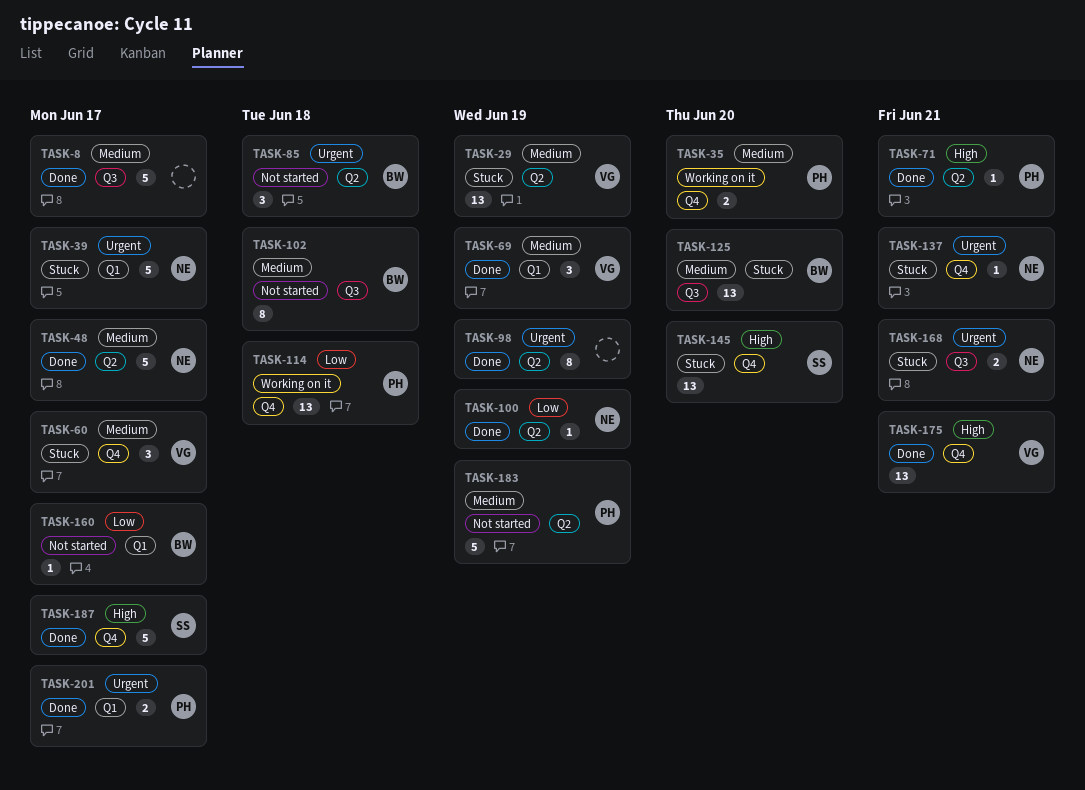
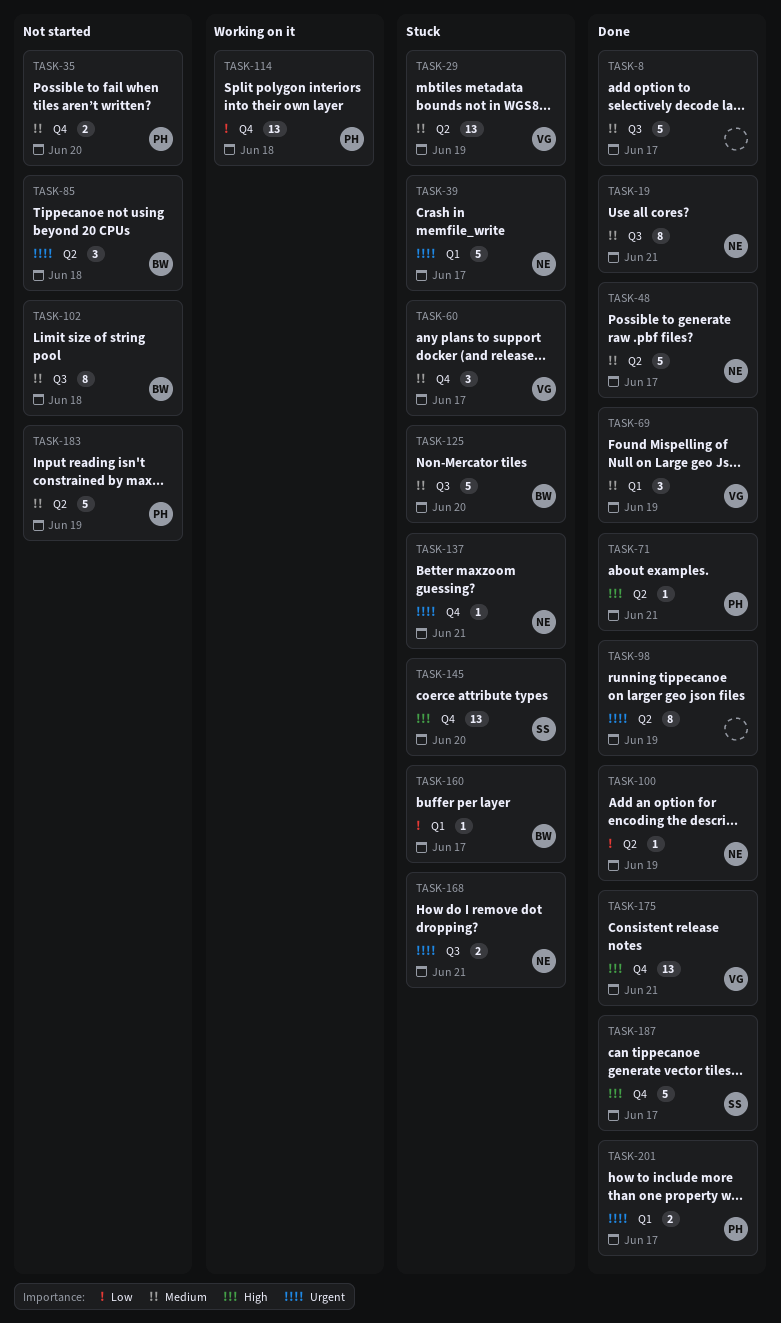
TASK-19: none -> present
TASK-35, status: Working on it -> Not started
TASK-125, estimate: 13 -> 5
TASK-160, status: Not started -> Stuck

